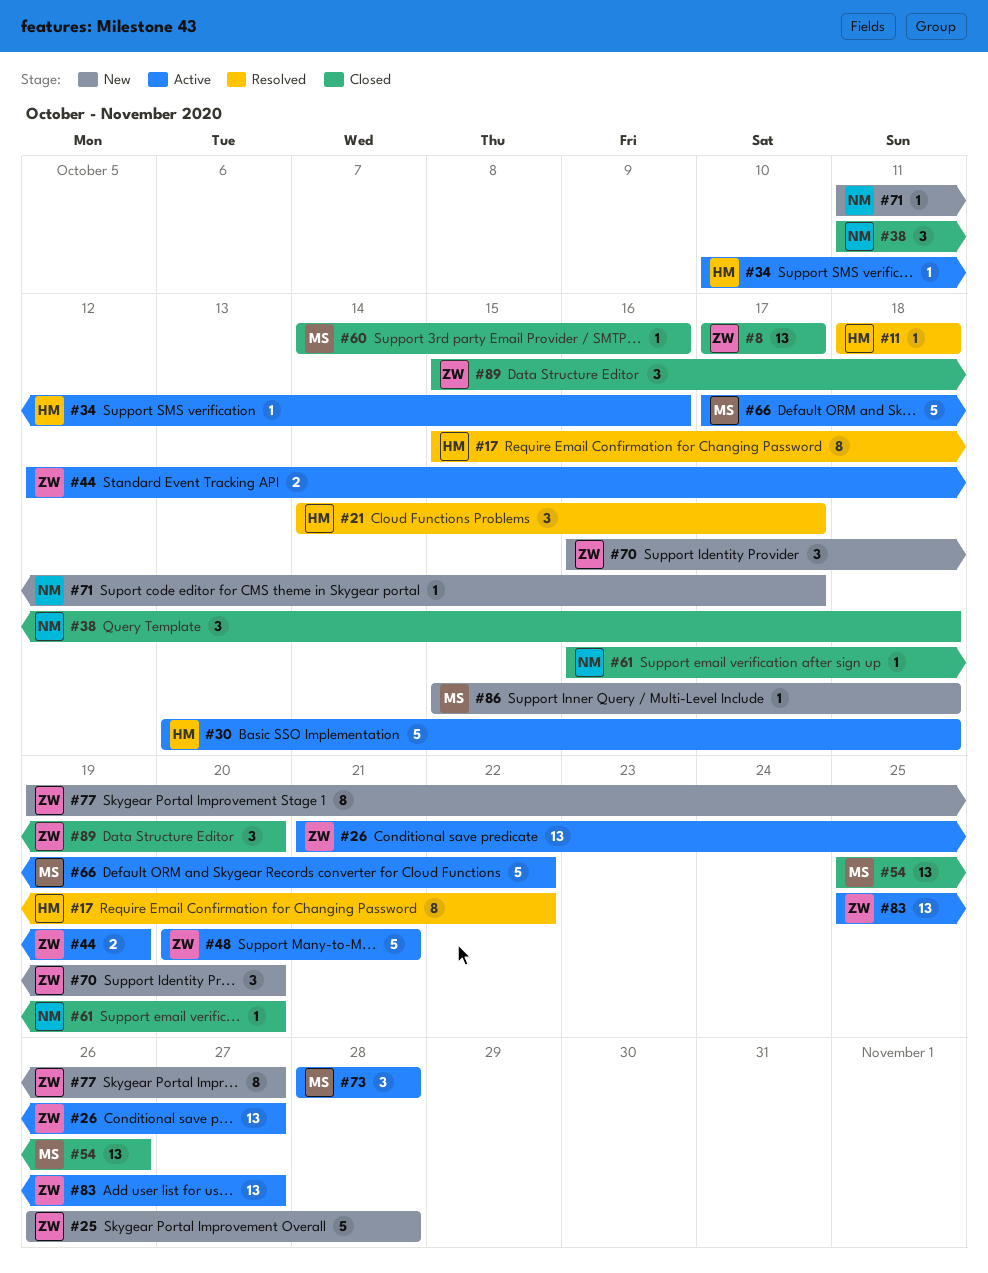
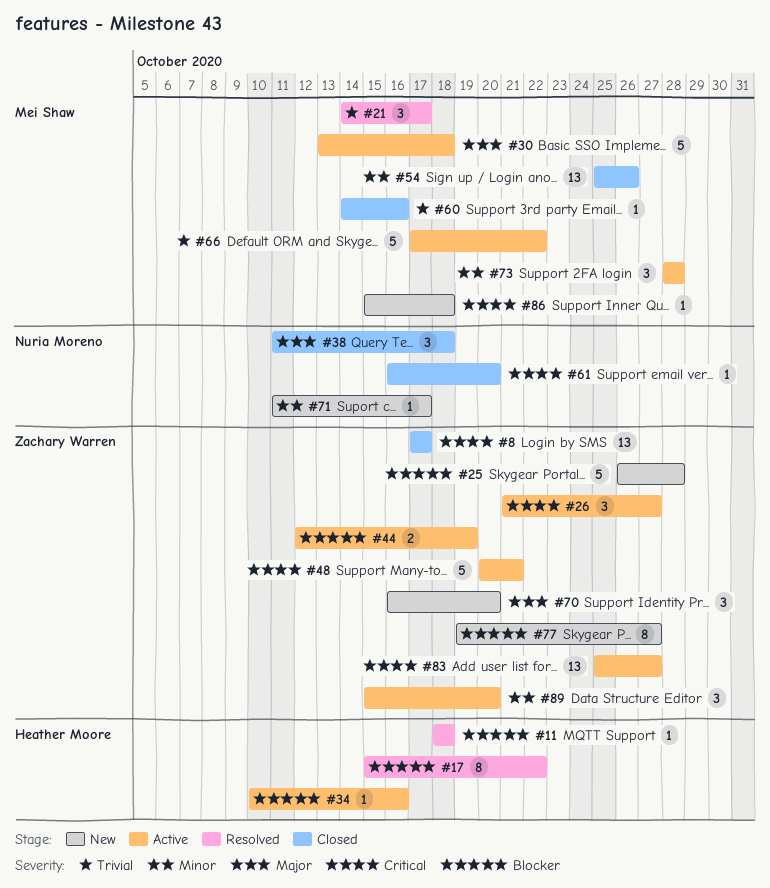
#21, owner: Heather Moore -> Mei Shaw
#26, estimate: 13 -> 3
#30, owner: Heather Moore -> Mei Shaw
#89, status: Closed -> Active

